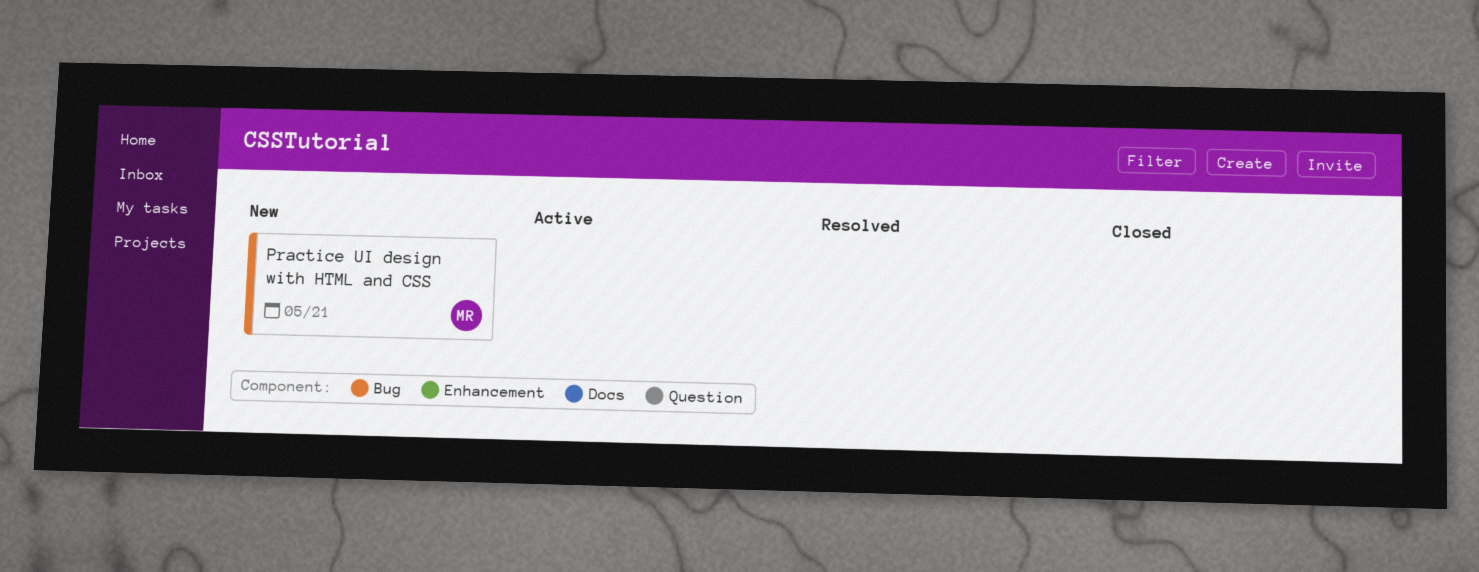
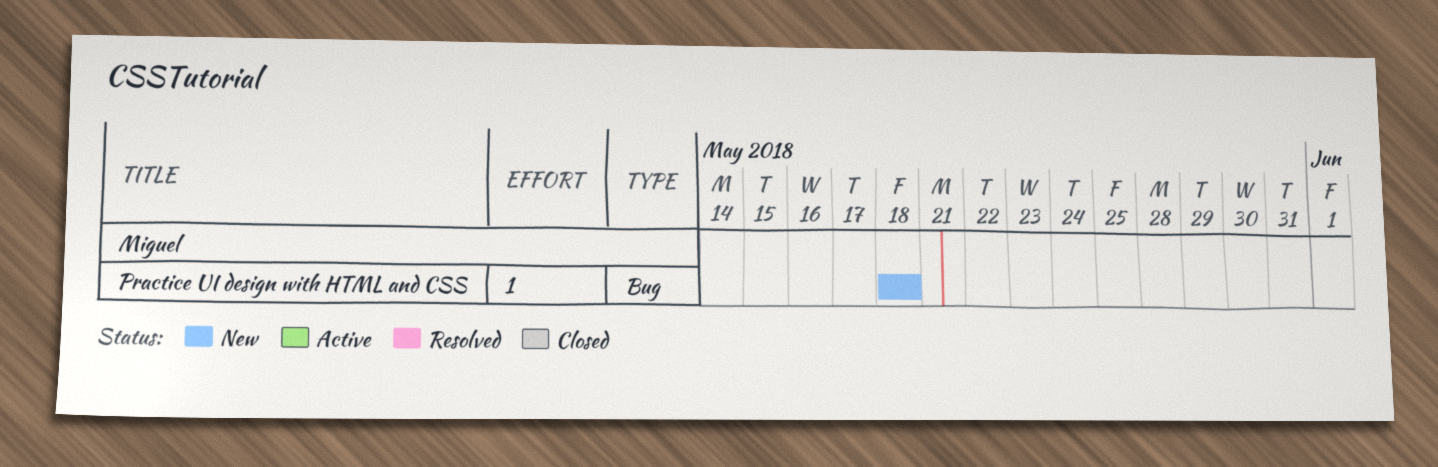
Practice UI design with HTML and CSS, due: May 21 -> May 18

